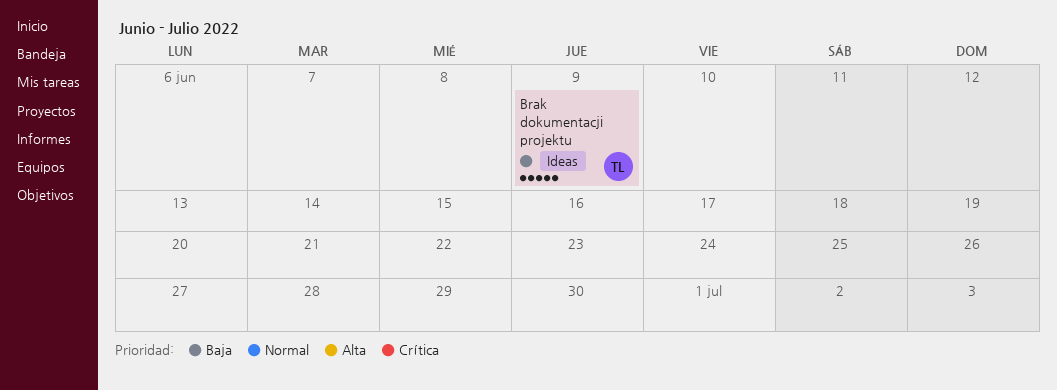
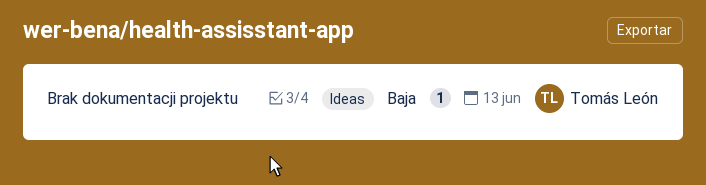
Brak dokumentacji projektu, estimate: 5 -> 1
Brak dokumentacji projektu, due: Jun 9 -> Jun 13

